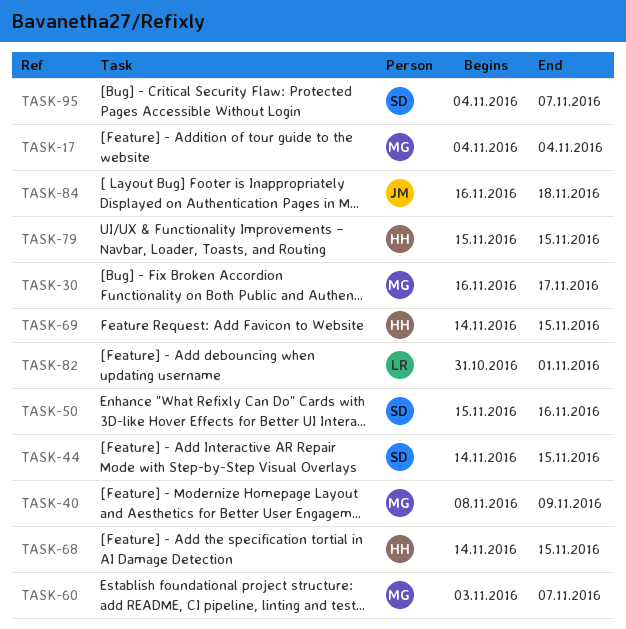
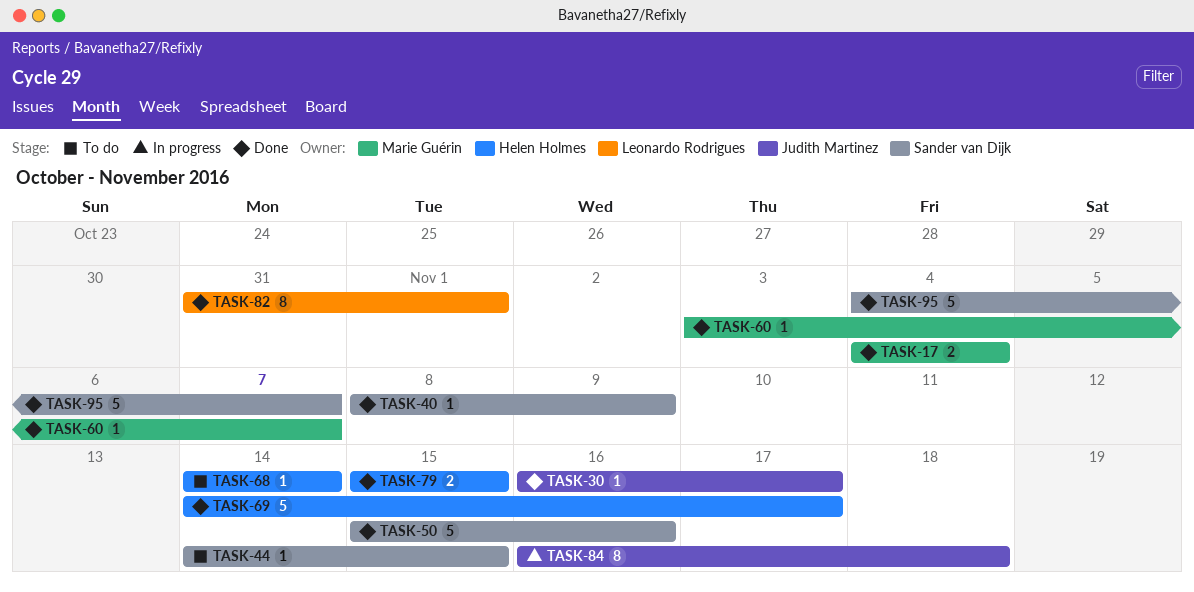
TASK-30, owner: Marie Guérin -> Judith Martinez
TASK-40, owner: Marie Guérin -> Sander van Dijk
TASK-68, due: Nov 15 -> Nov 14
TASK-69, due: Nov 15 -> Nov 17

